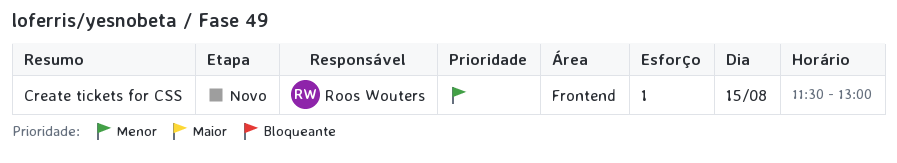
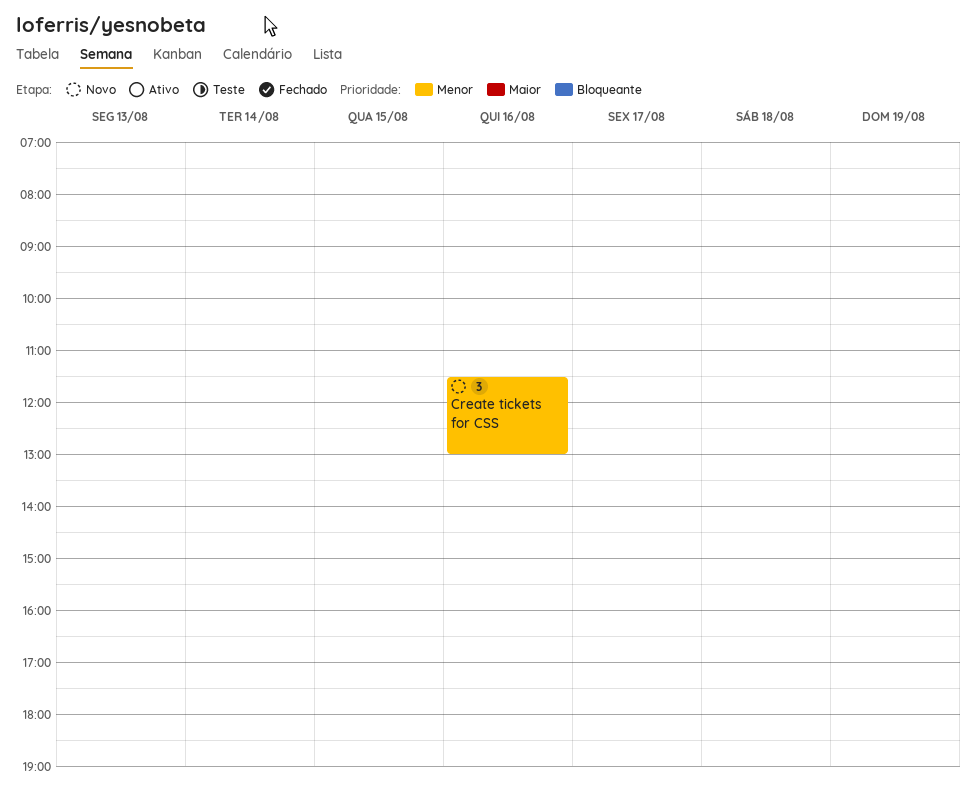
Create tickets for CSS, estimate: 1 -> 3
Create tickets for CSS, day: Aug 15 -> Aug 16

